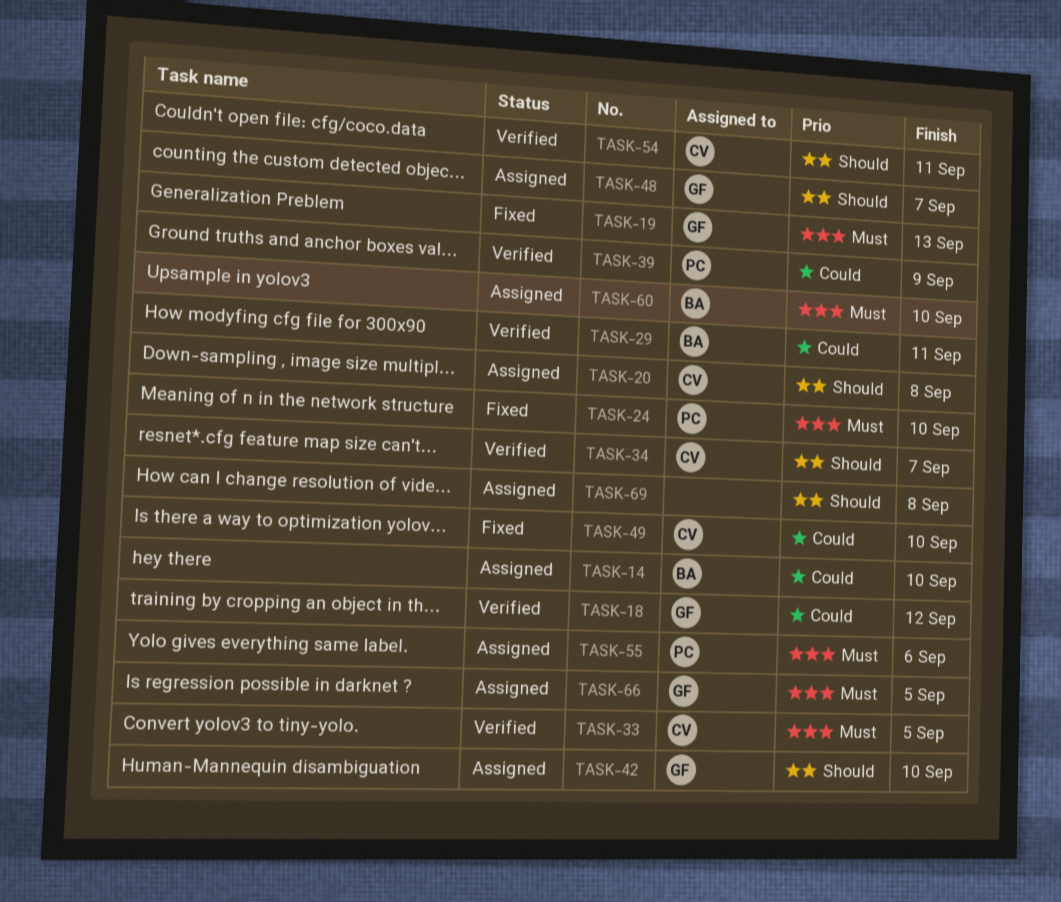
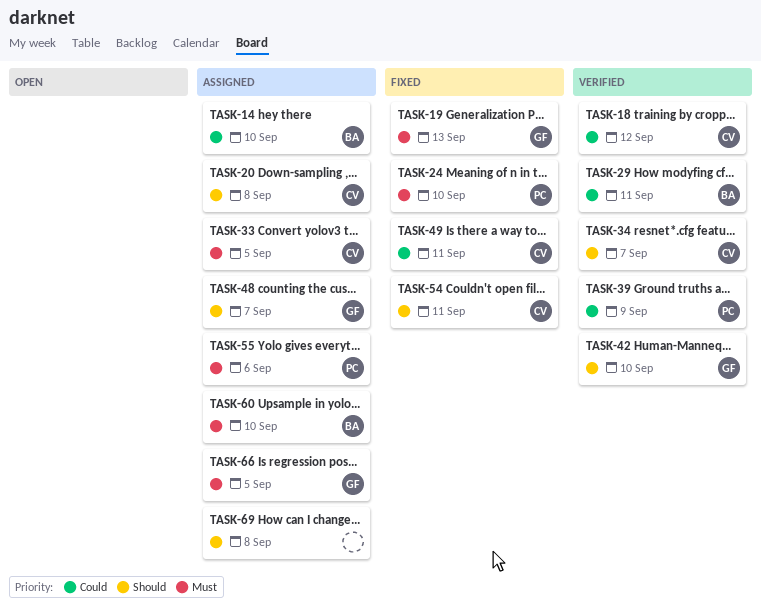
TASK-18, owner: GF -> CV
TASK-33, status: Verified -> Assigned
TASK-42, status: Assigned -> Verified
TASK-49, due: Sep 10 -> Sep 11
TASK-54, status: Verified -> Fixed

